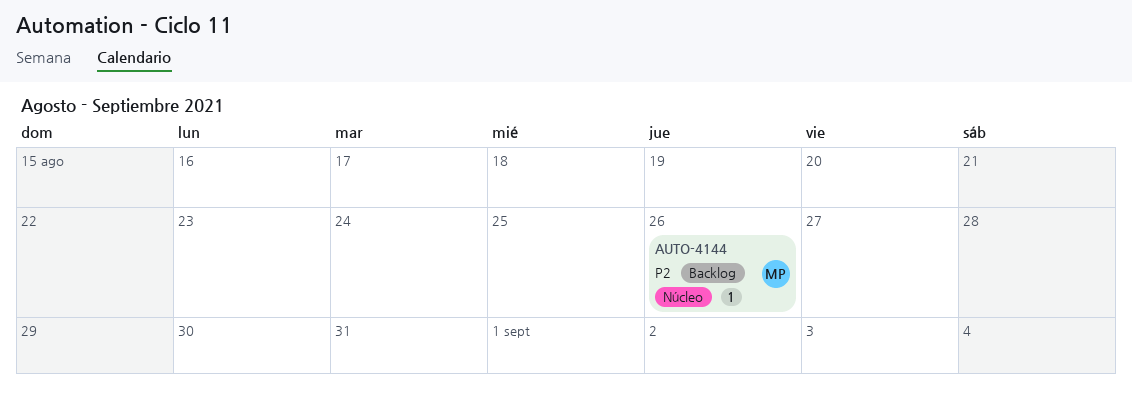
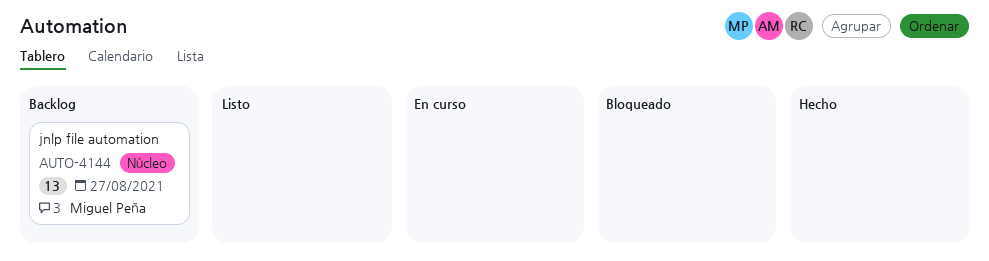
AUTO-4144, estimate: 1 -> 13
AUTO-4144, due: Aug 26 -> Aug 27

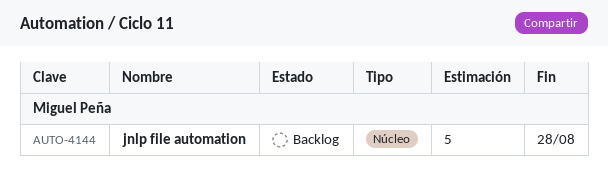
AUTO-4144, estimate: 13 -> 5
AUTO-4144, due: Aug 27 -> Aug 28

